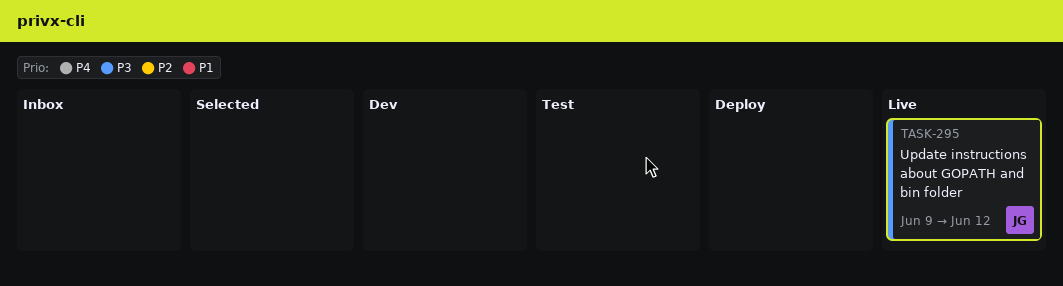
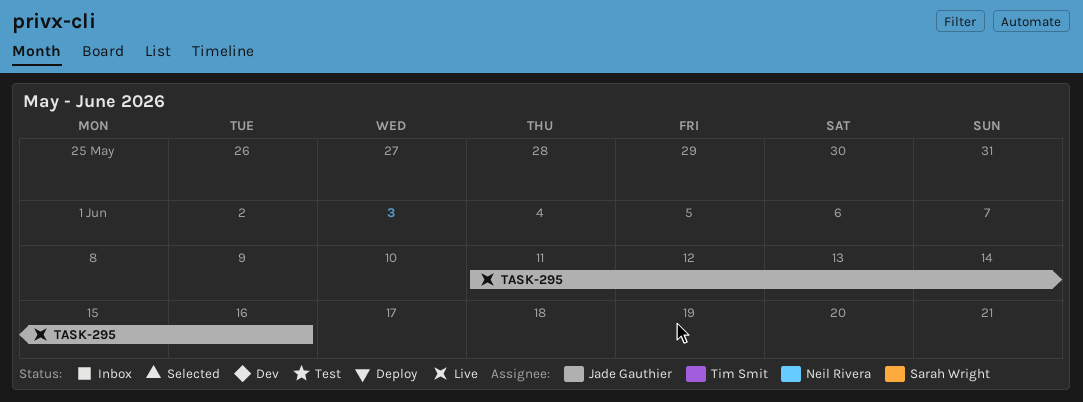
TASK-295, start: Jun 9 -> Jun 11
TASK-295, due: Jun 12 -> Jun 16

